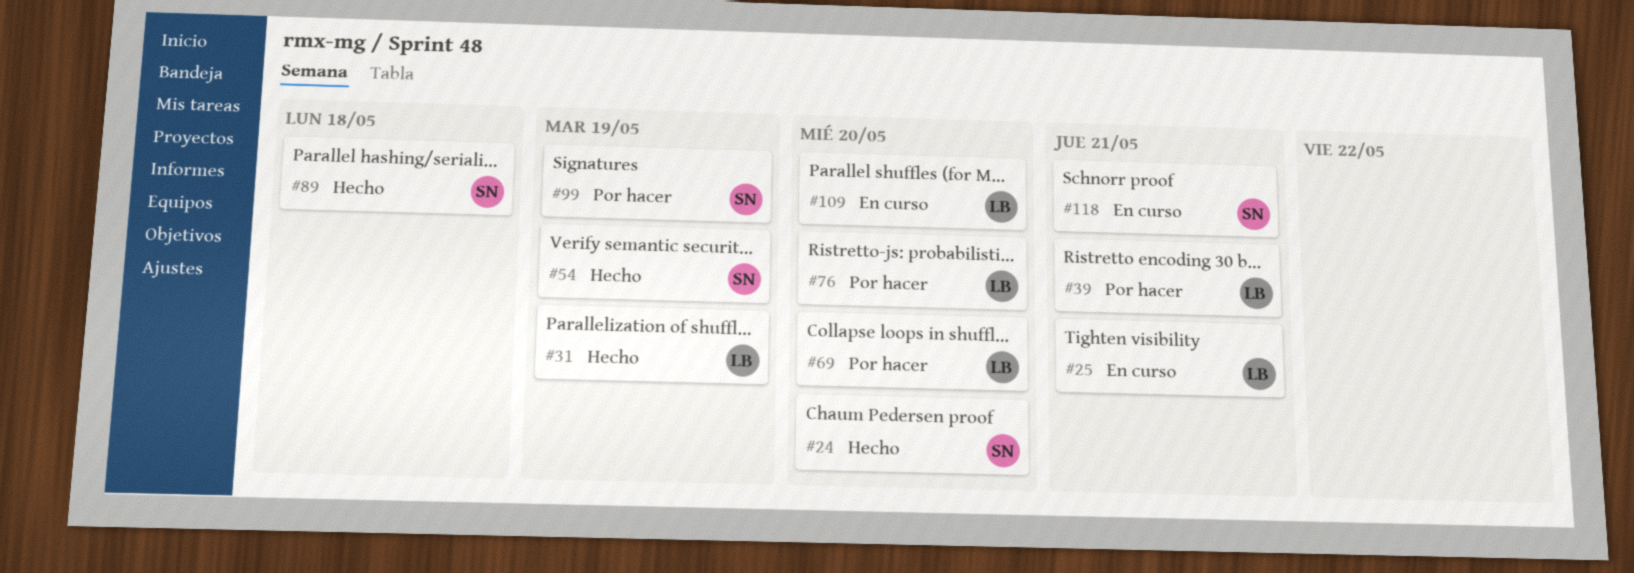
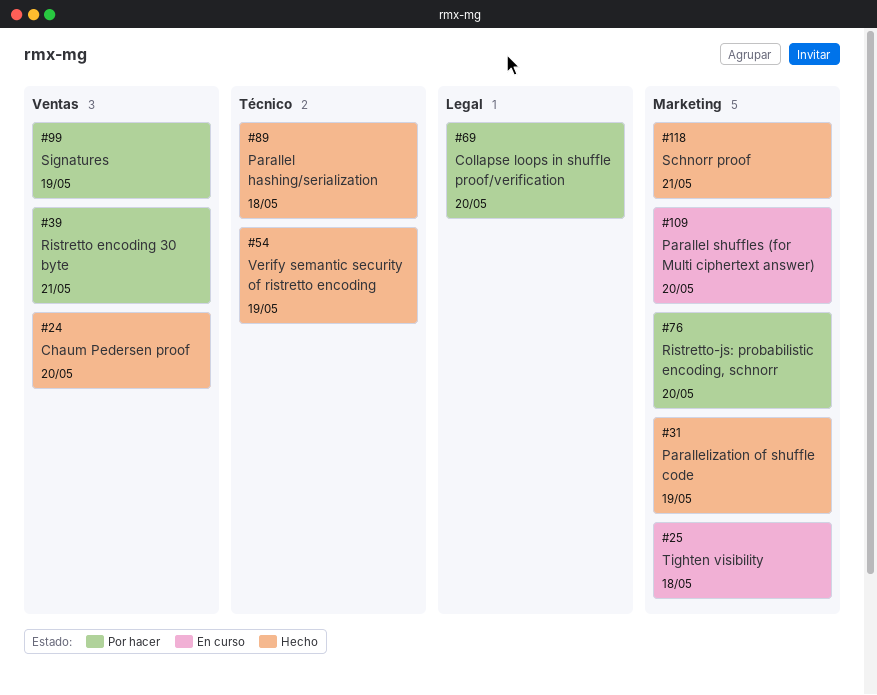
#25, due: May 21 -> May 18
#118, status: En curso -> Hecho

